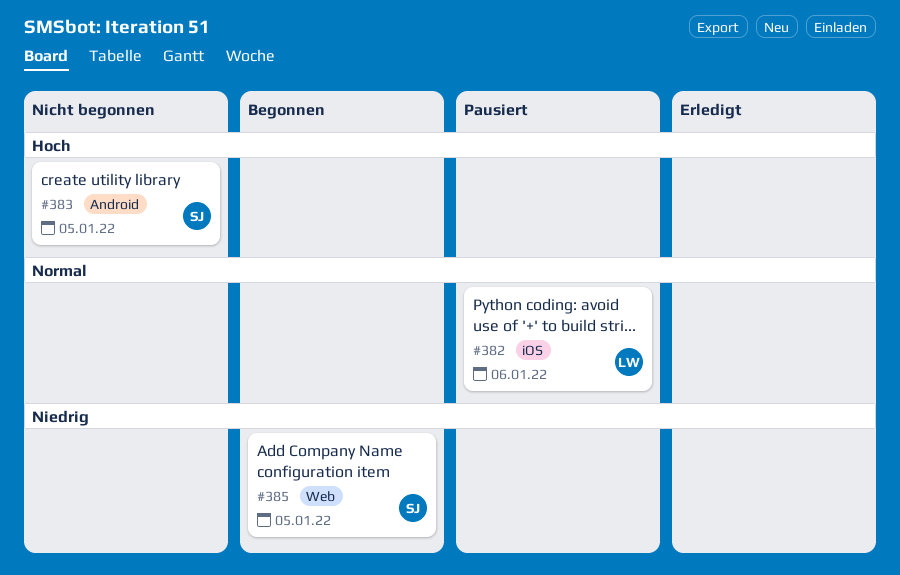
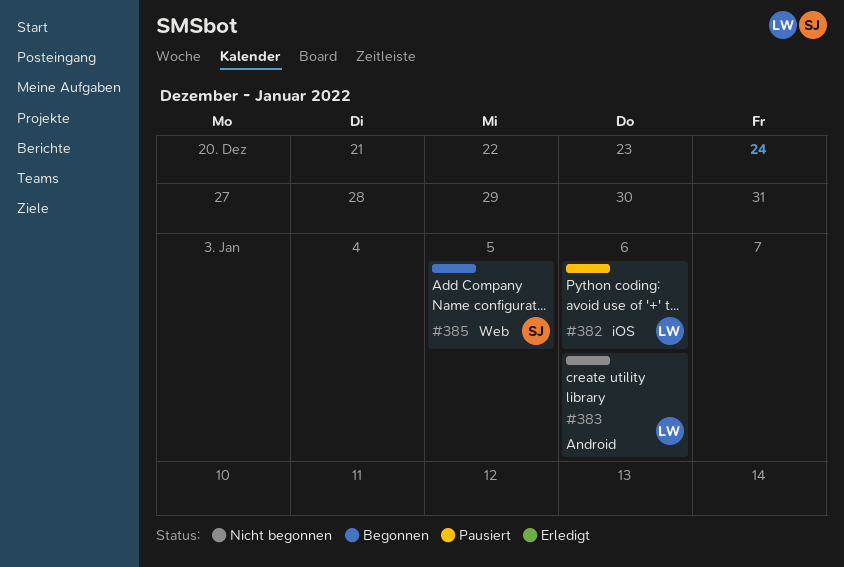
#383, owner: SJ -> LW
#383, due: Jan 5 -> Jan 6

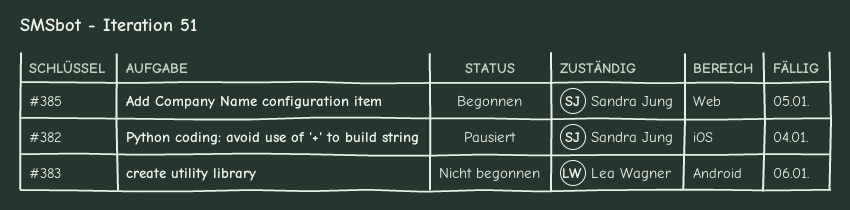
#382, owner: Lea Wagner -> Sandra Jung
#382, due: Jan 6 -> Jan 4

